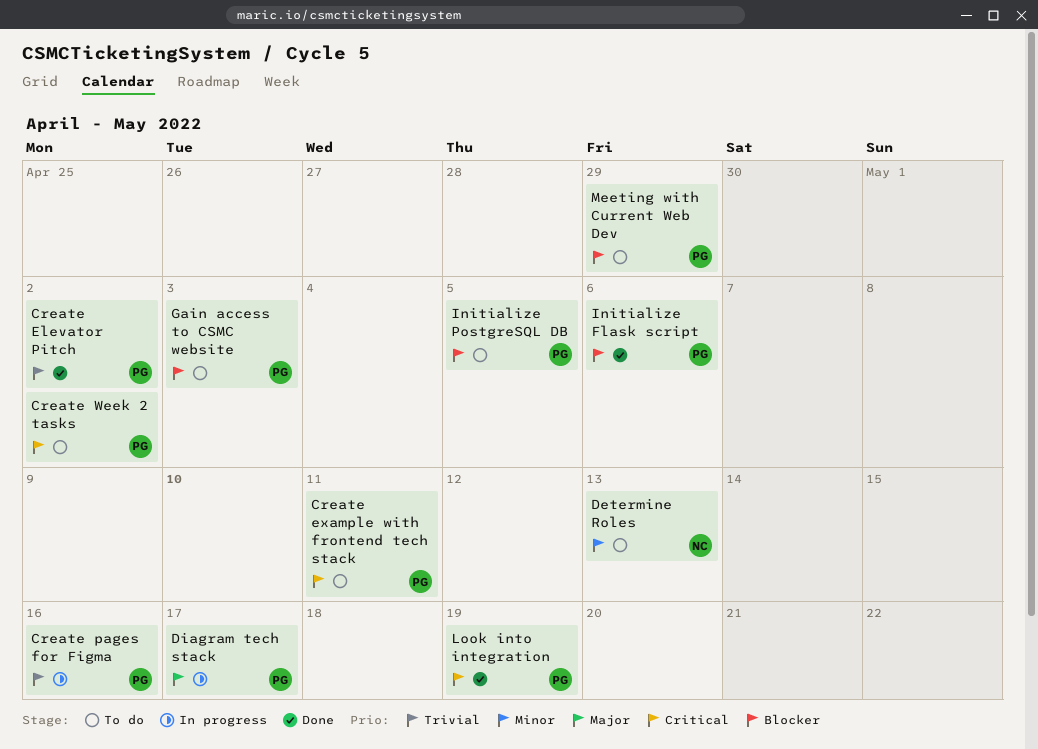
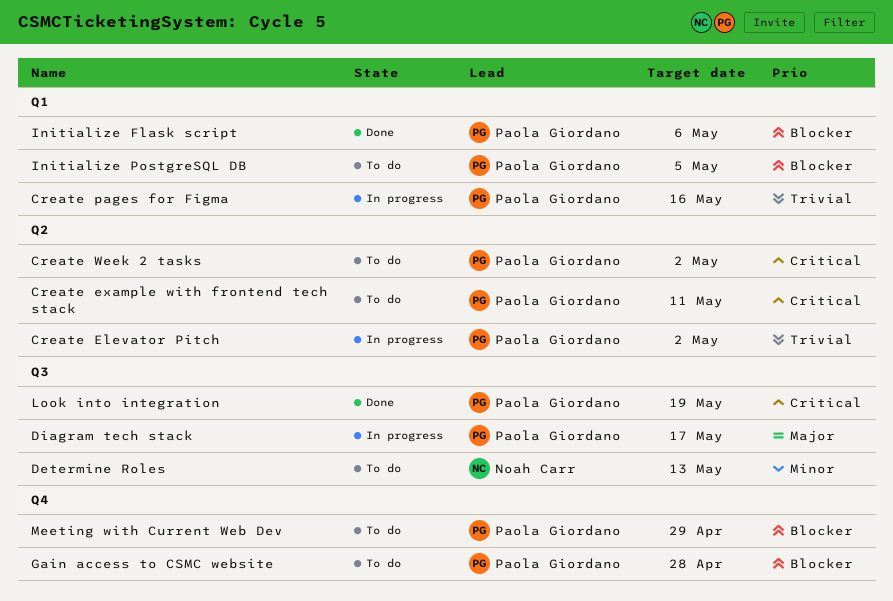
Create Elevator Pitch, status: Done -> In progress
Gain access to CSMC website, due: May 3 -> Apr 28

